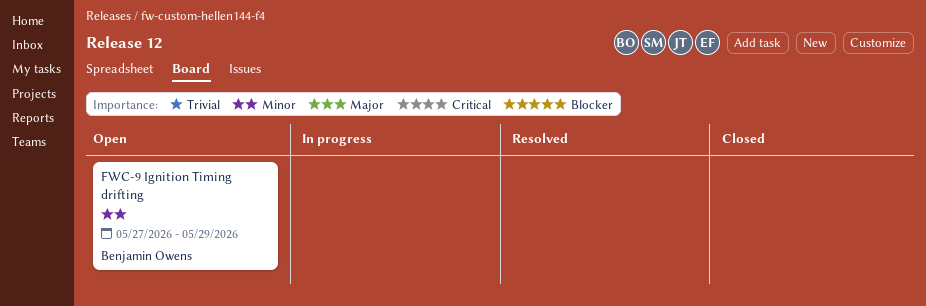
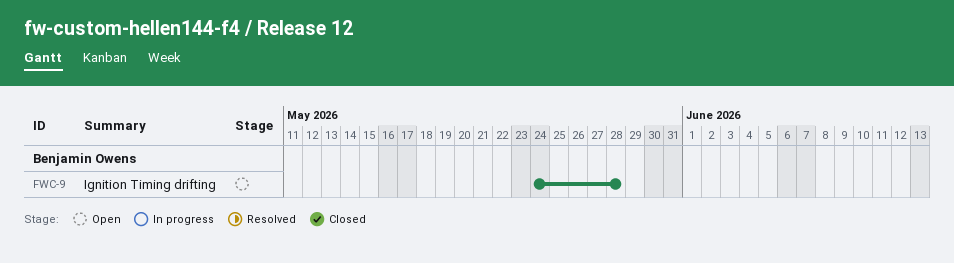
FWC-9, start: May 27 -> May 24
FWC-9, due: May 29 -> May 28

